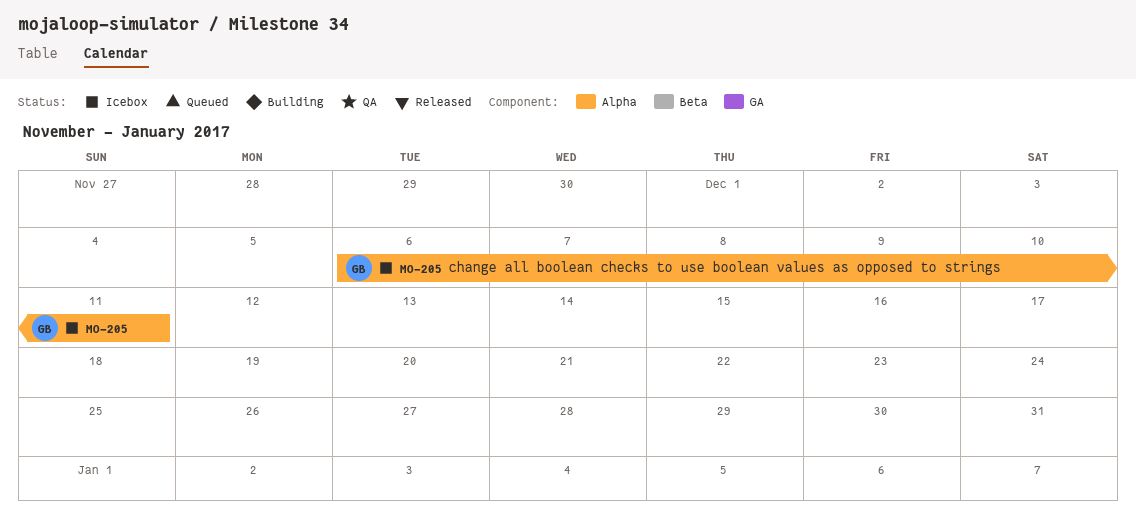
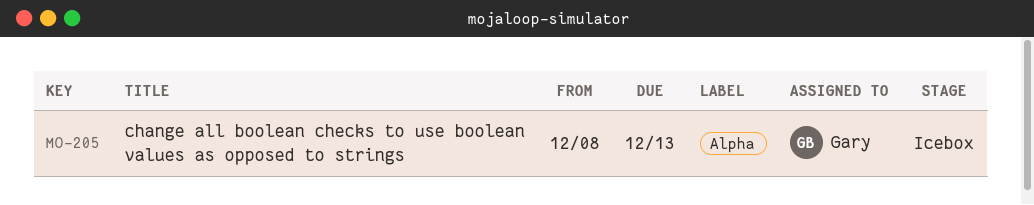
MO-205, start: Dec 6 -> Dec 8
MO-205, due: Dec 11 -> Dec 13

